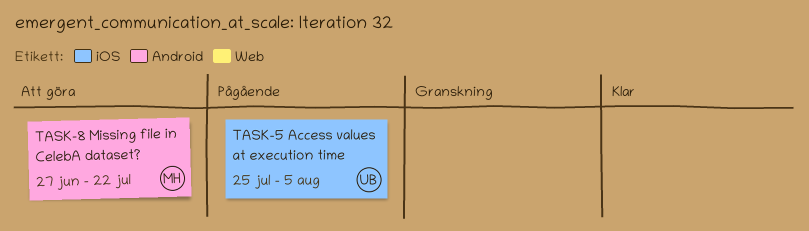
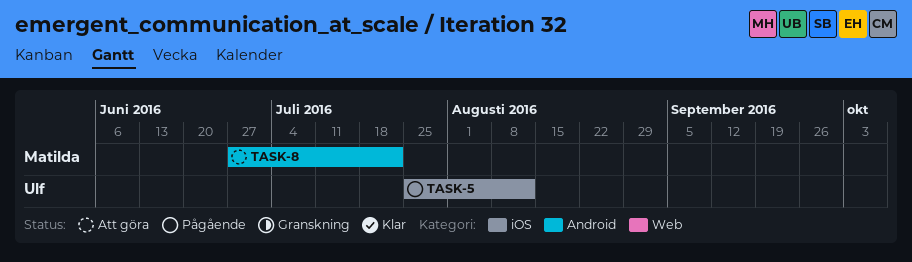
TASK-5, due: Aug 5 -> Aug 12

